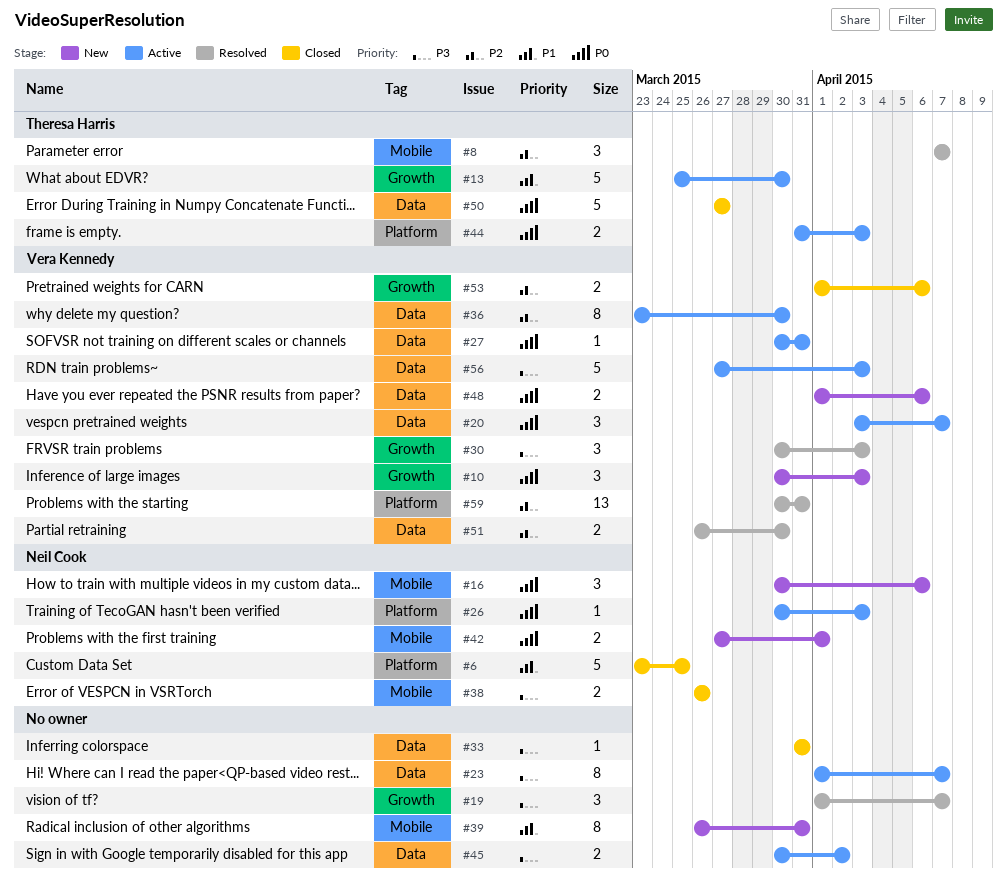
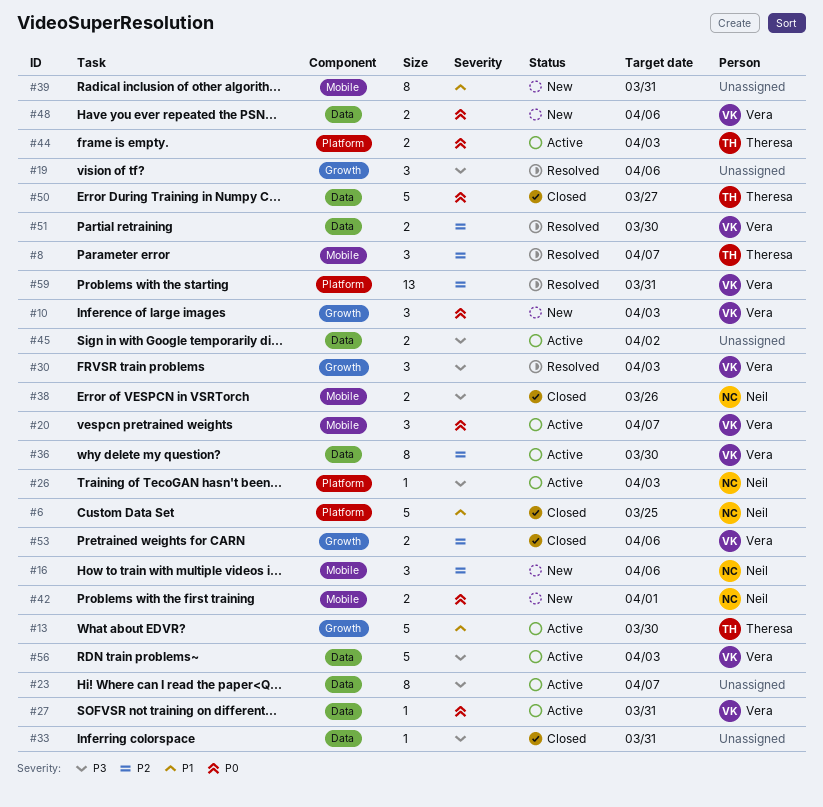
#16, priority: P0 -> P2
#19, due: Apr 7 -> Apr 6
#20, label: Data -> Mobile
#26, priority: P0 -> P3

